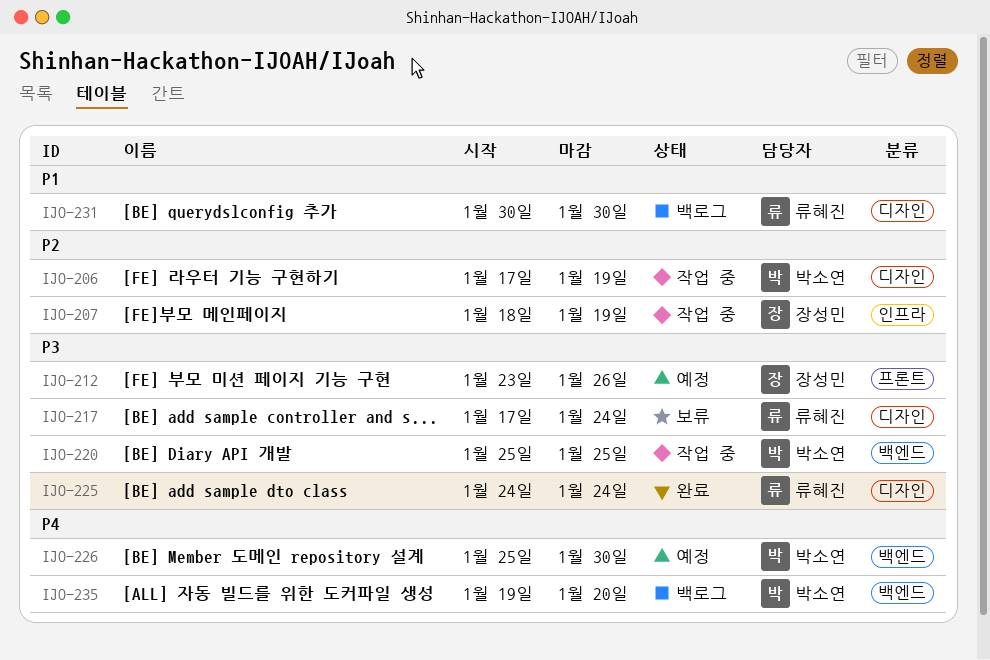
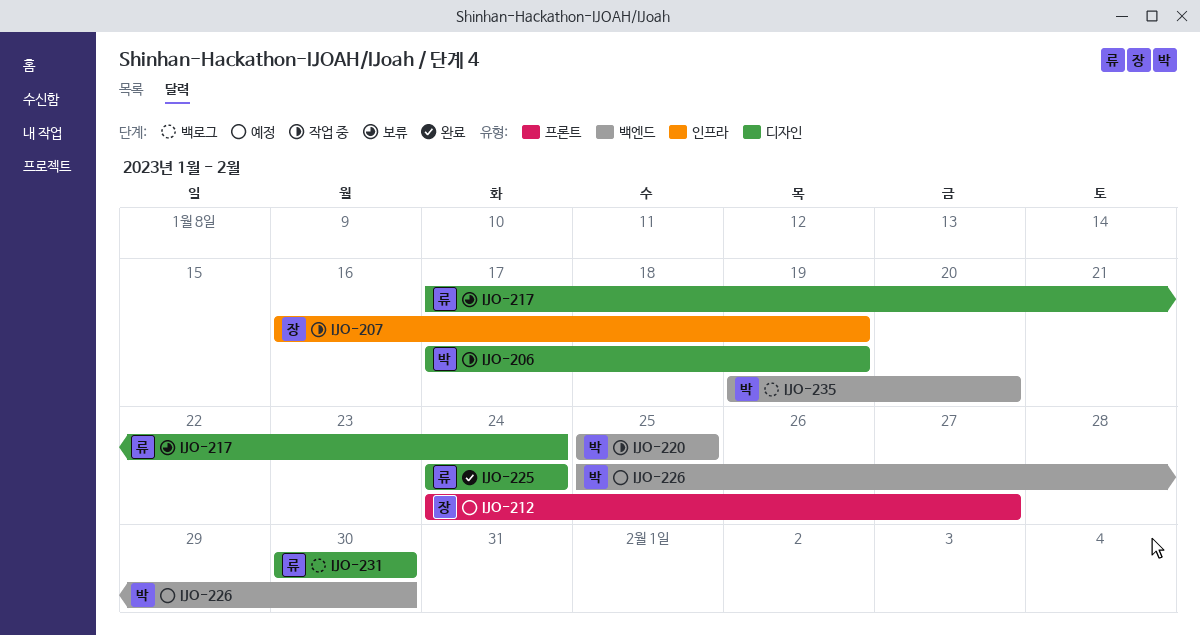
IJO-207, start: Jan 18 -> Jan 16
IJO-212, start: Jan 23 -> Jan 24
IJO-212, due: Jan 26 -> Jan 27

